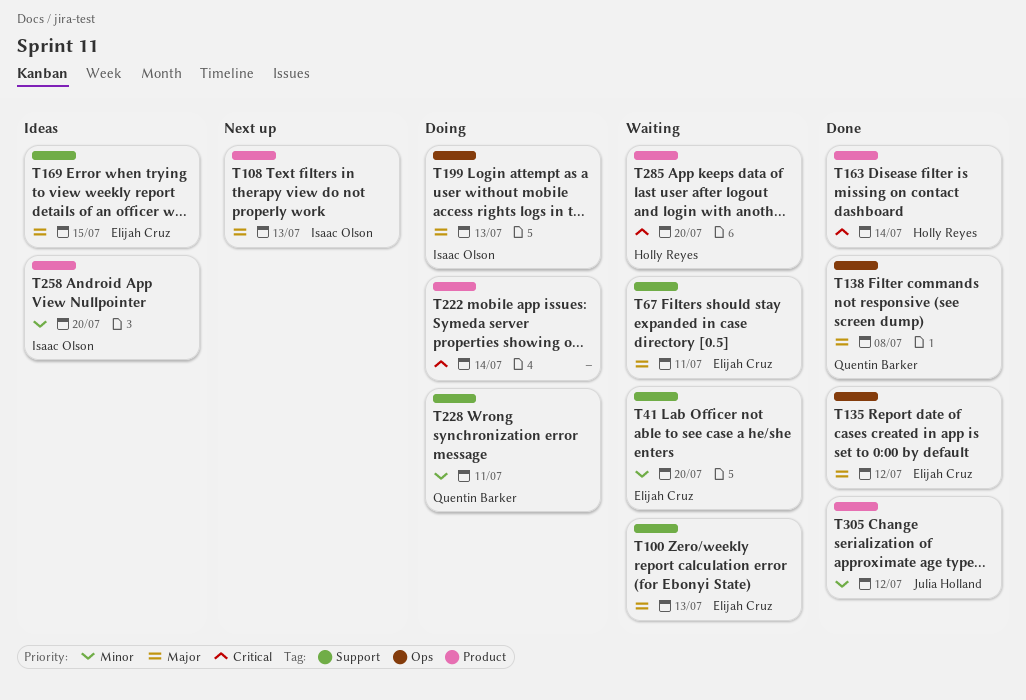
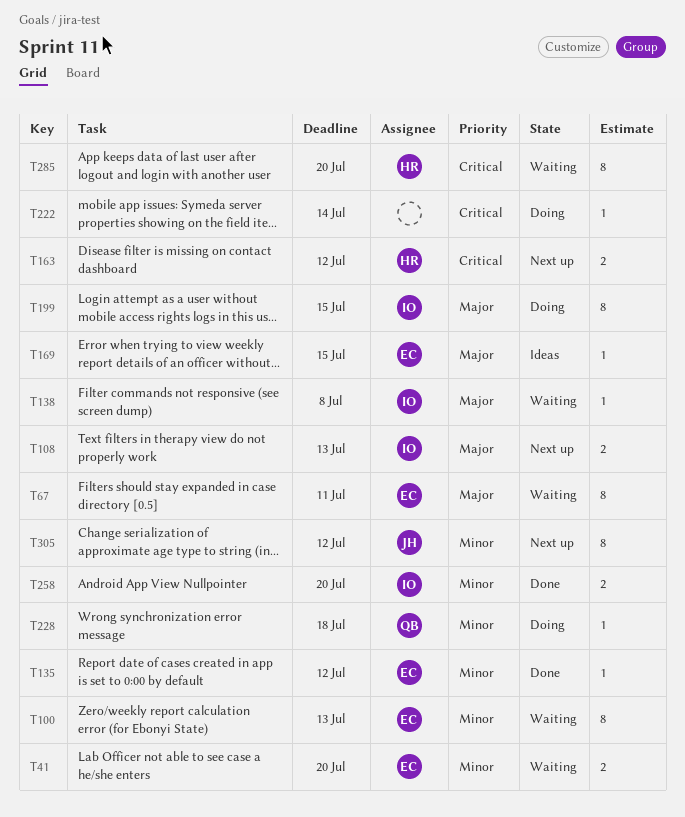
T100, priority: Major -> Minor
T135, priority: Major -> Minor
T138, status: Done -> Waiting
T138, owner: Quentin Barker -> Isaac Olson
T163, status: Done -> Next up
T163, due: Jul 14 -> Jul 12
T199, due: Jul 13 -> Jul 15
T228, due: Jul 11 -> Jul 18
T258, status: Ideas -> Done
T305, status: Done -> Next up

